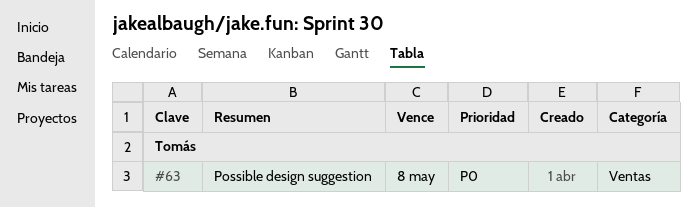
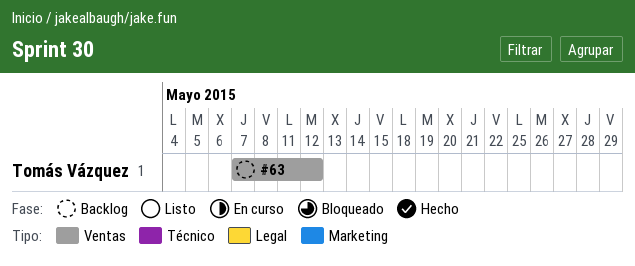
#63, due: May 8 -> May 12

